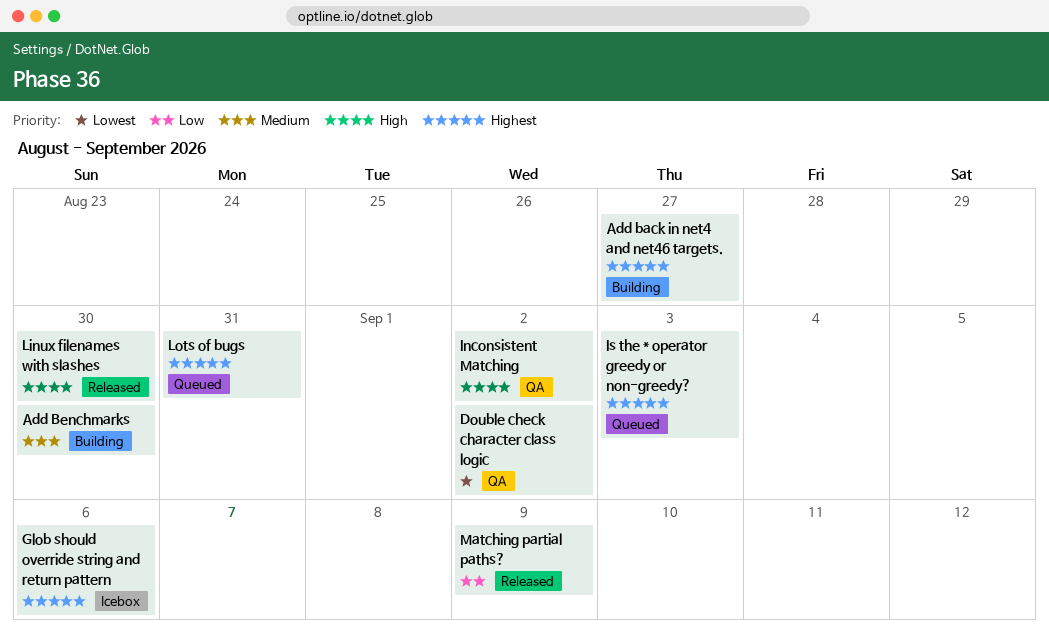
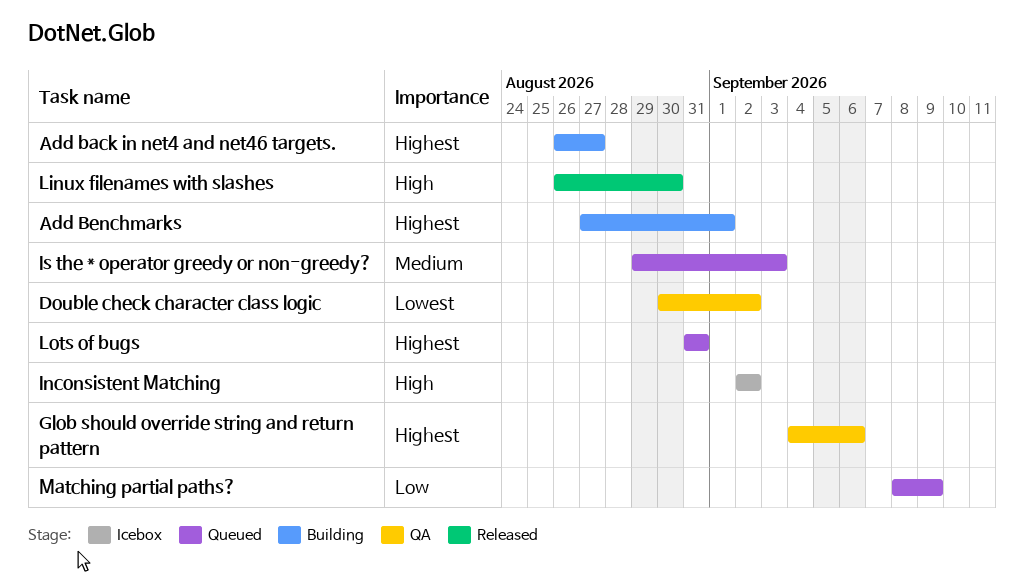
Add Benchmarks, priority: Medium -> Highest
Add Benchmarks, due: Aug 30 -> Sep 1
Glob should override string and return pattern, status: Icebox -> QA
Inconsistent Matching, status: QA -> Icebox
Is the * operator greedy or non-greedy?, priority: Highest -> Medium
Matching partial paths?, status: Released -> Queued

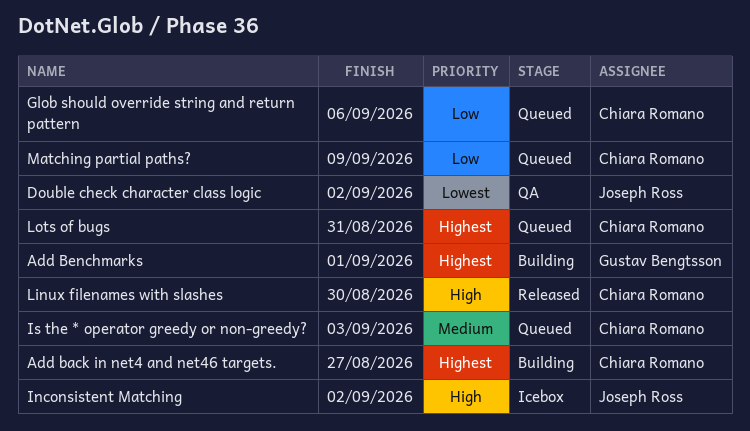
Glob should override string and return pattern, status: QA -> Queued
Glob should override string and return pattern, priority: Highest -> Low

